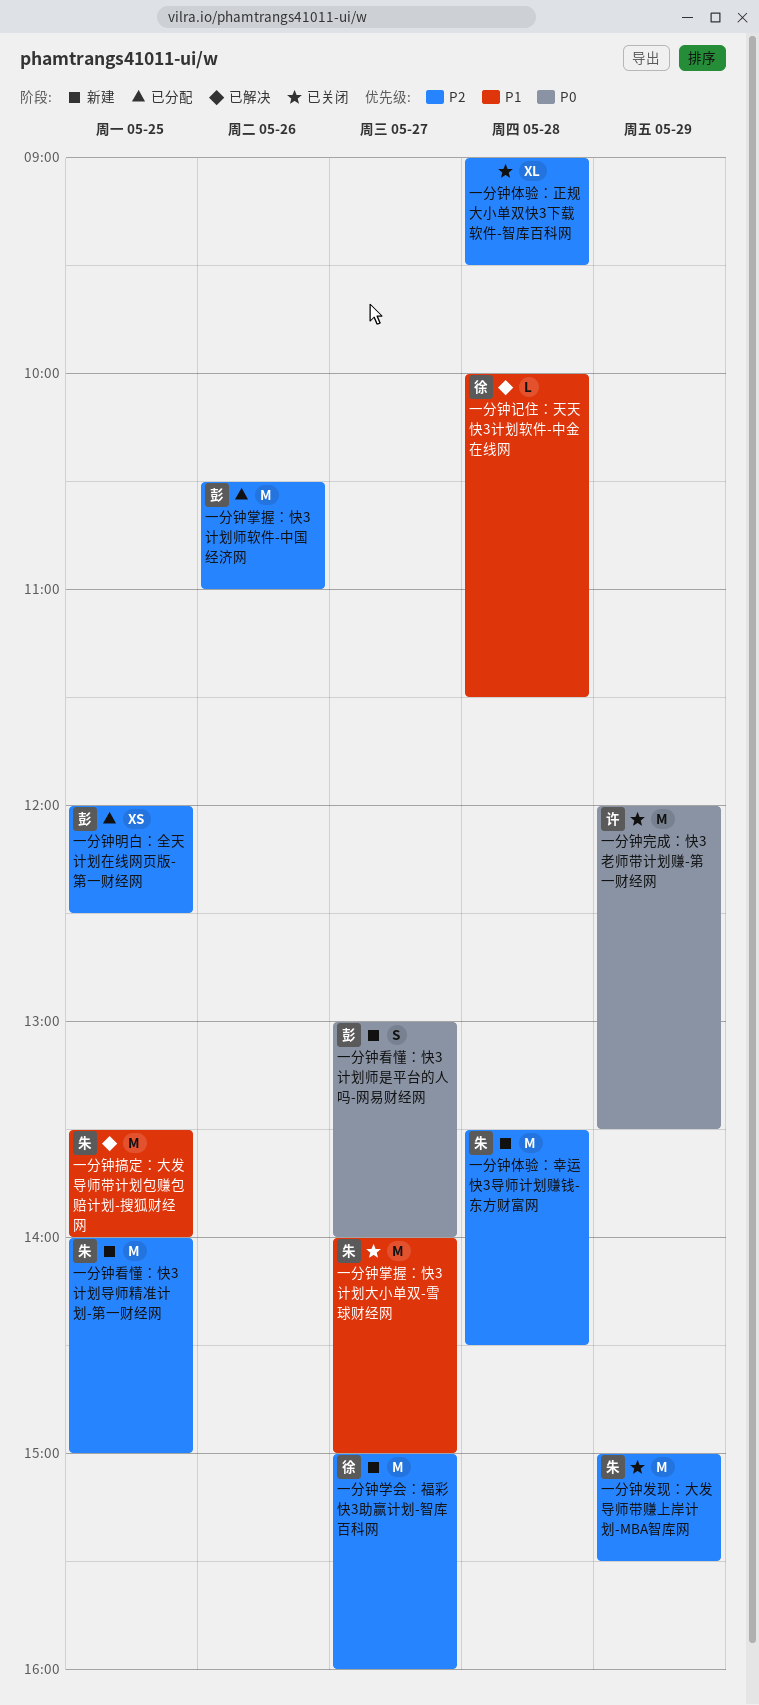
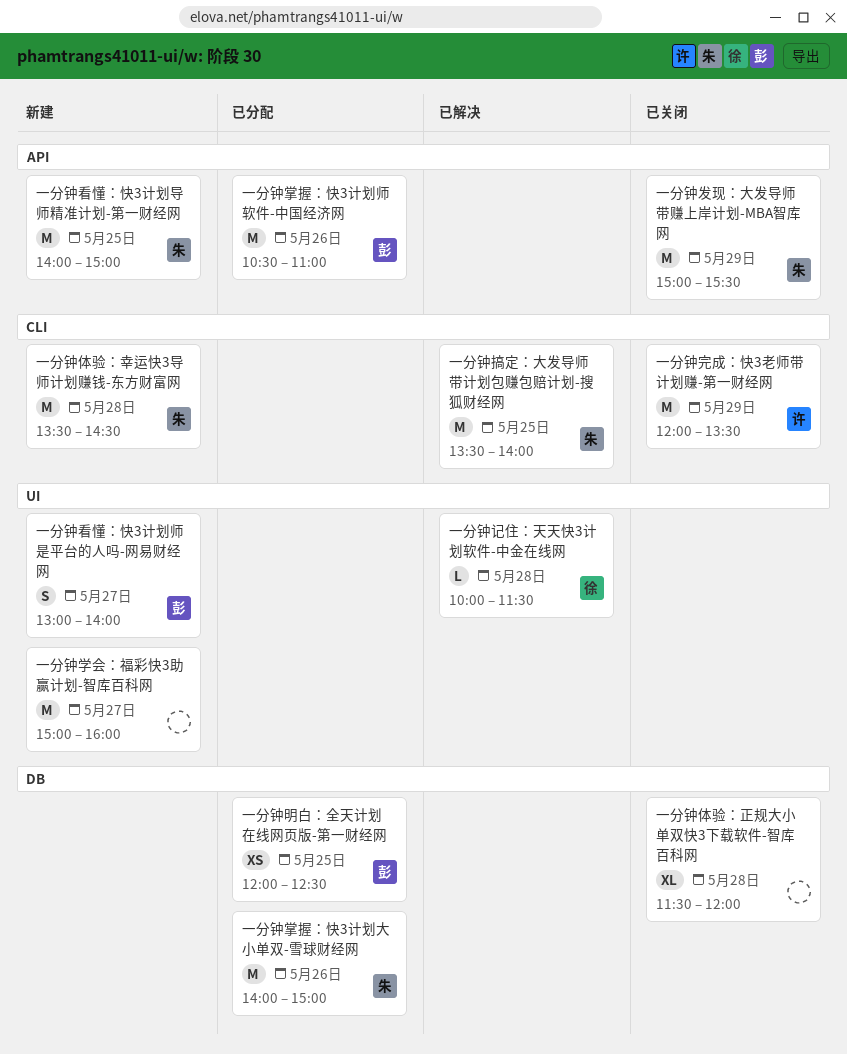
一分钟体验：正规大小单双快3下载软件-智库百科网, begins: 09:00 -> 11:30
一分钟体验：正规大小单双快3下载软件-智库百科网, ends: 09:30 -> 12:00
一分钟学会：福彩快3助赢计划-智库百科网, owner: 徐 -> none
一分钟掌握：快3计划大小单双-雪球财经网, status: 已关闭 -> 已分配
一分钟掌握：快3计划大小单双-雪球财经网, day: May 27 -> May 26

